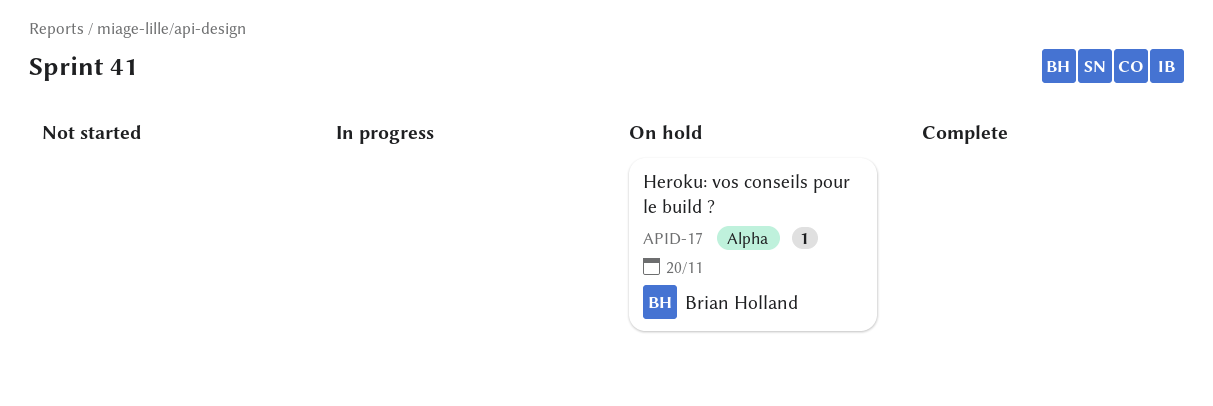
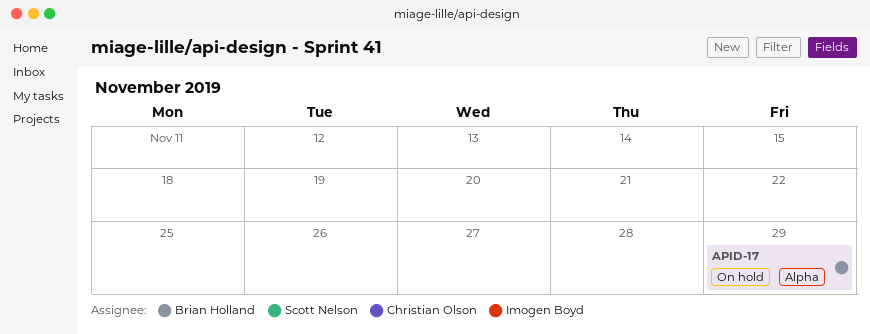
APID-17, due: Nov 20 -> Nov 29

